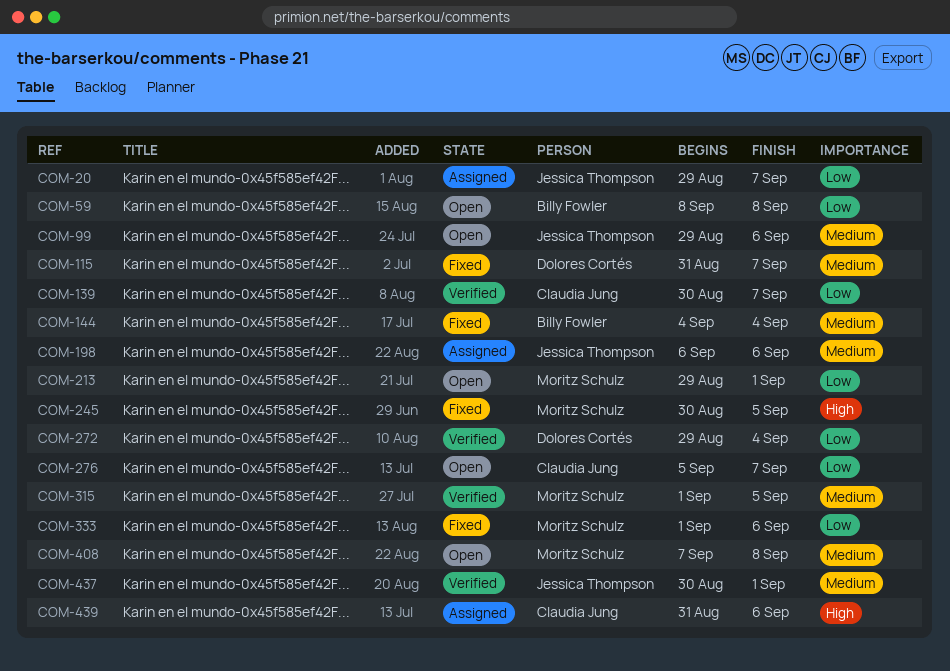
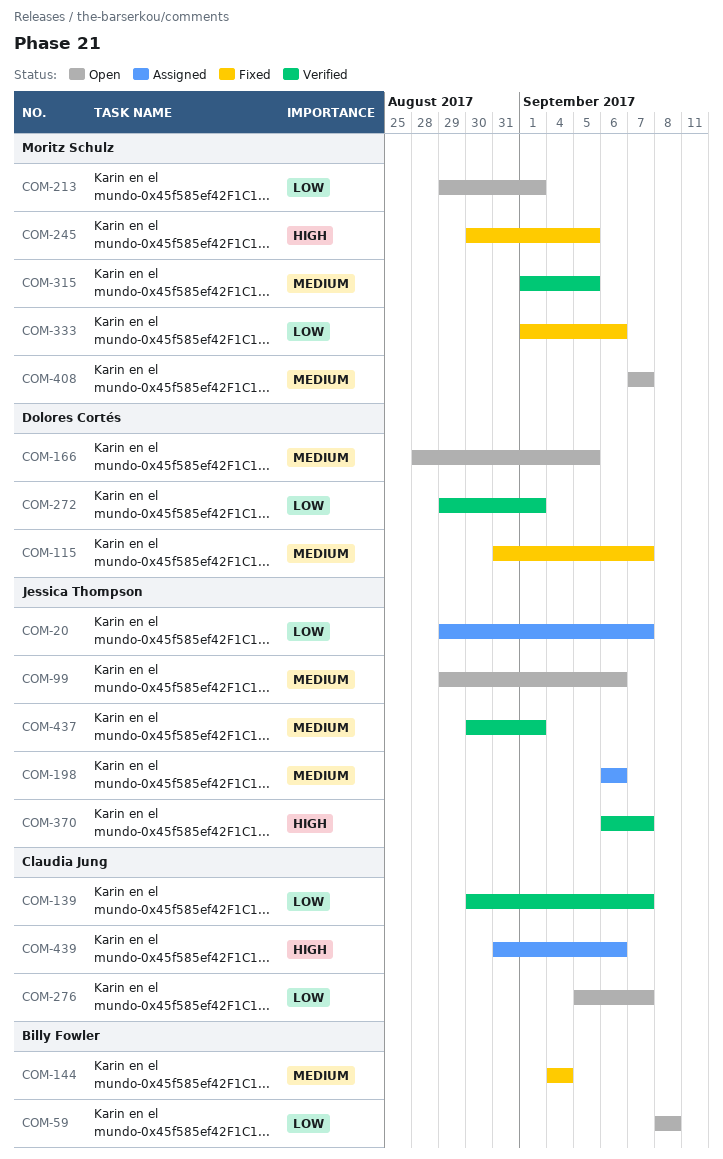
COM-166: none -> present
COM-272, due: Sep 4 -> Sep 1
COM-370: none -> present
COM-408, due: Sep 8 -> Sep 7

